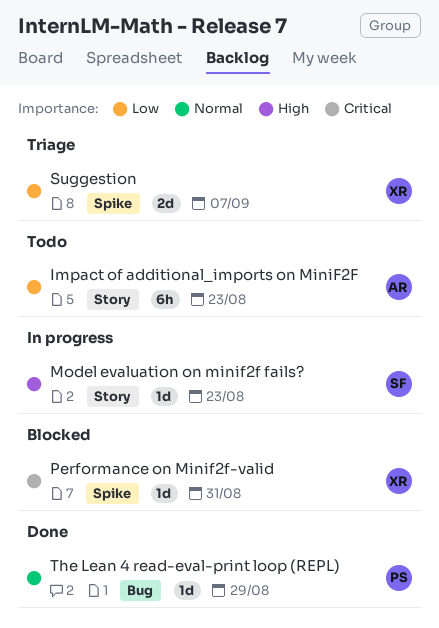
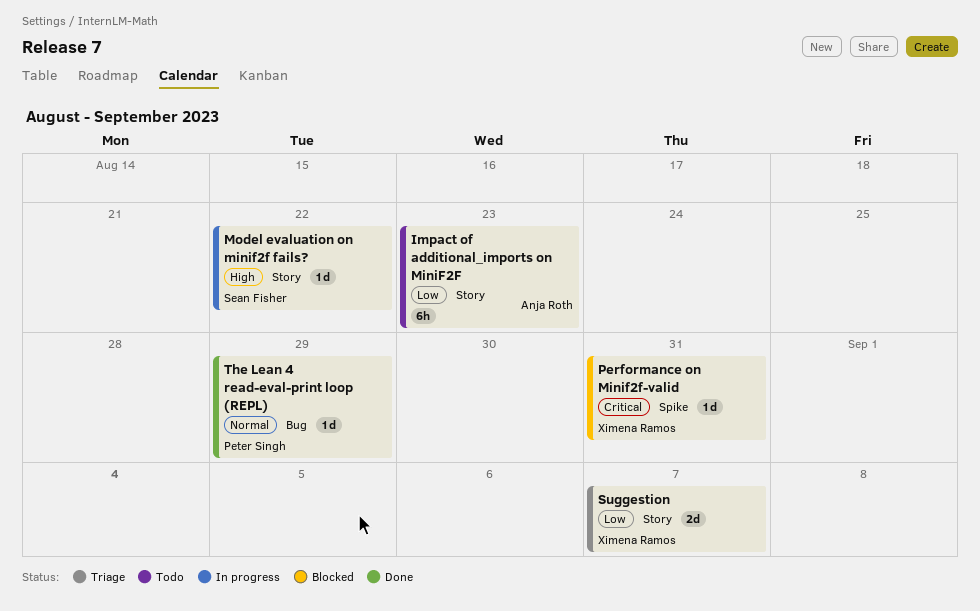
Model evaluation on minif2f fails?, due: Aug 23 -> Aug 22
Suggestion, label: Spike -> Story

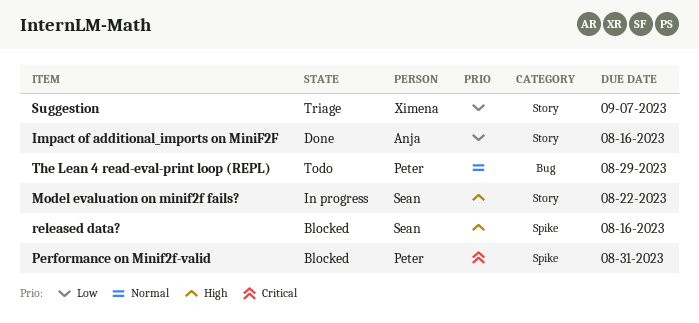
Impact of additional_imports on MiniF2F, status: Todo -> Done
Impact of additional_imports on MiniF2F, due: Aug 23 -> Aug 16
Performance on Minif2f-valid, owner: Ximena Ramos -> Peter Singh
released data?: none -> present
The Lean 4 read-eval-print loop (REPL), status: Done -> Todo

